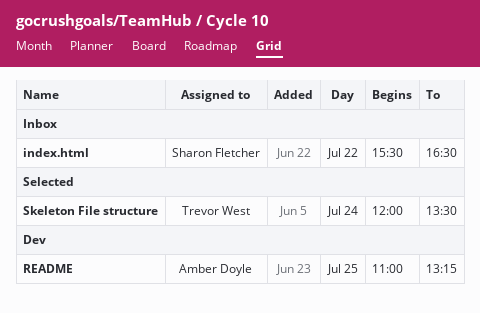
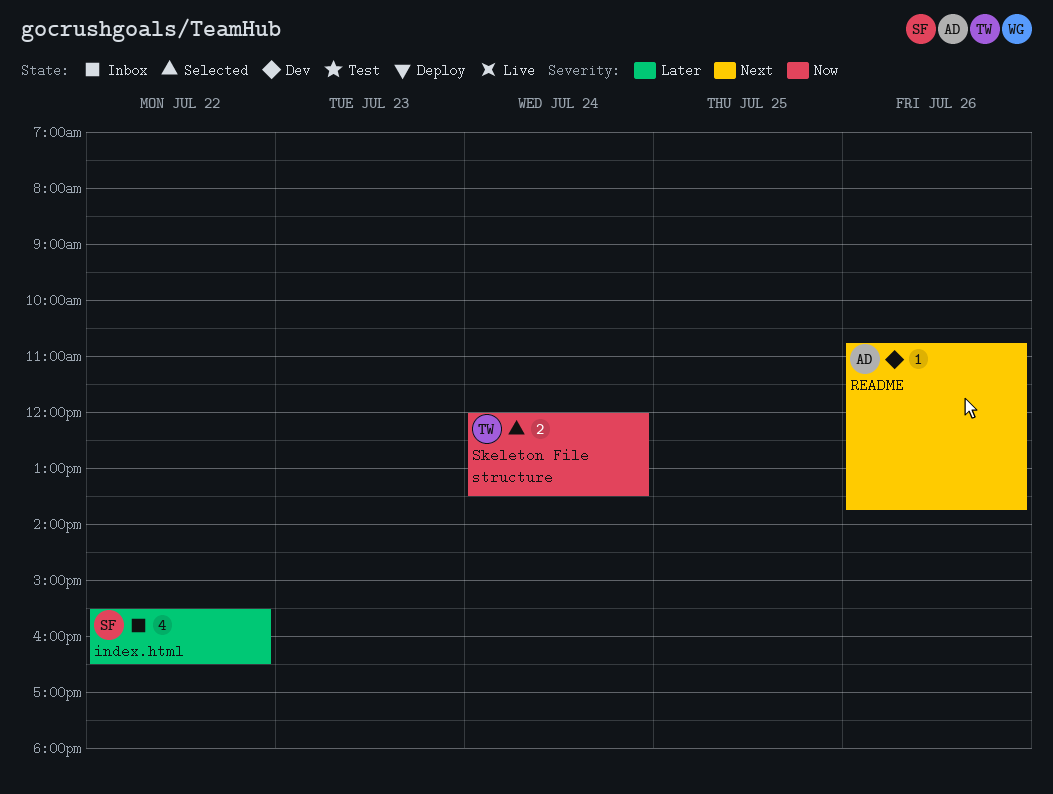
README, day: Jul 25 -> Jul 26
README, begins: 11:00 -> 10:45
README, ends: 13:15 -> 13:45

